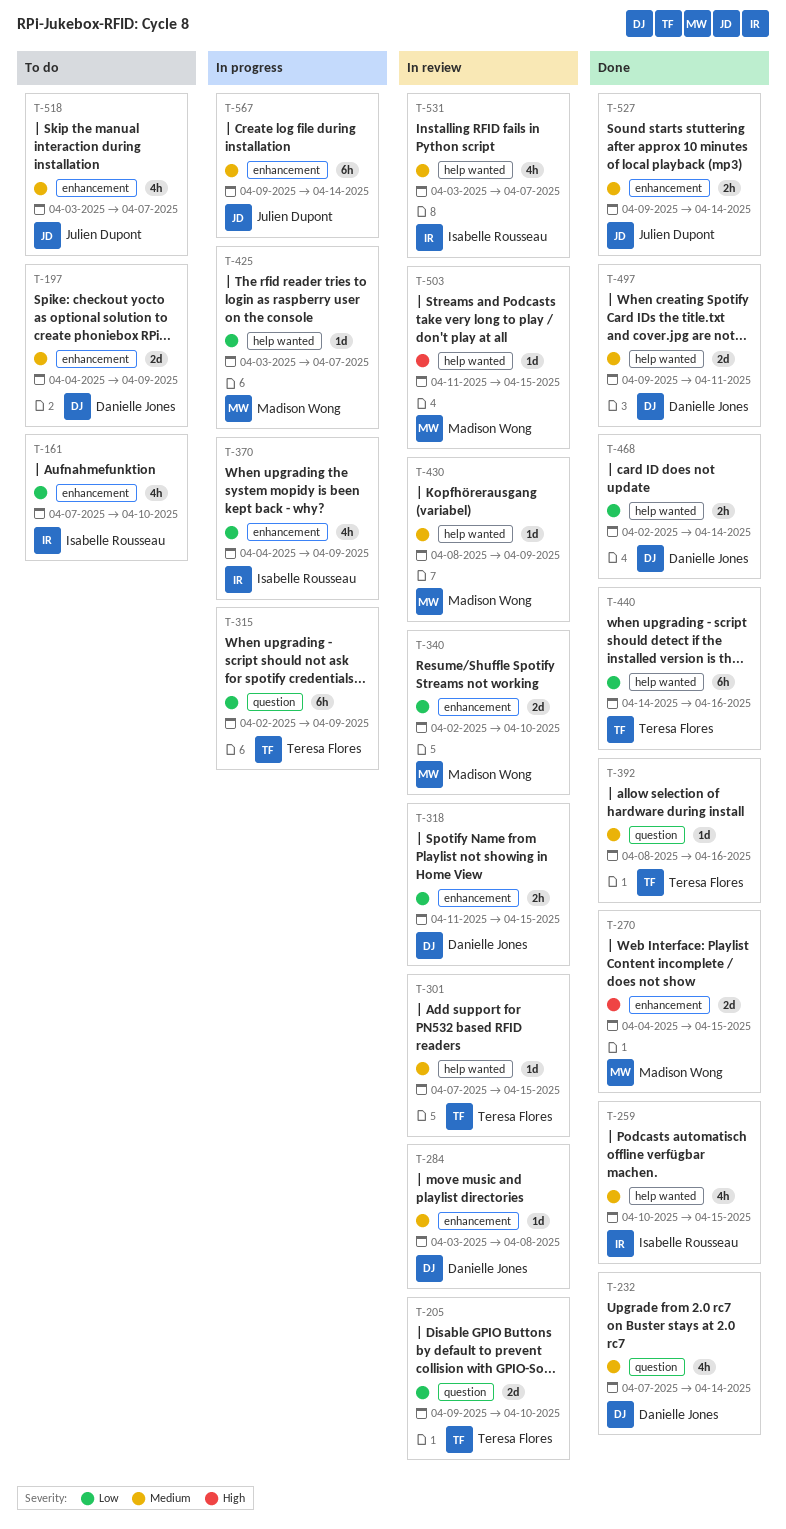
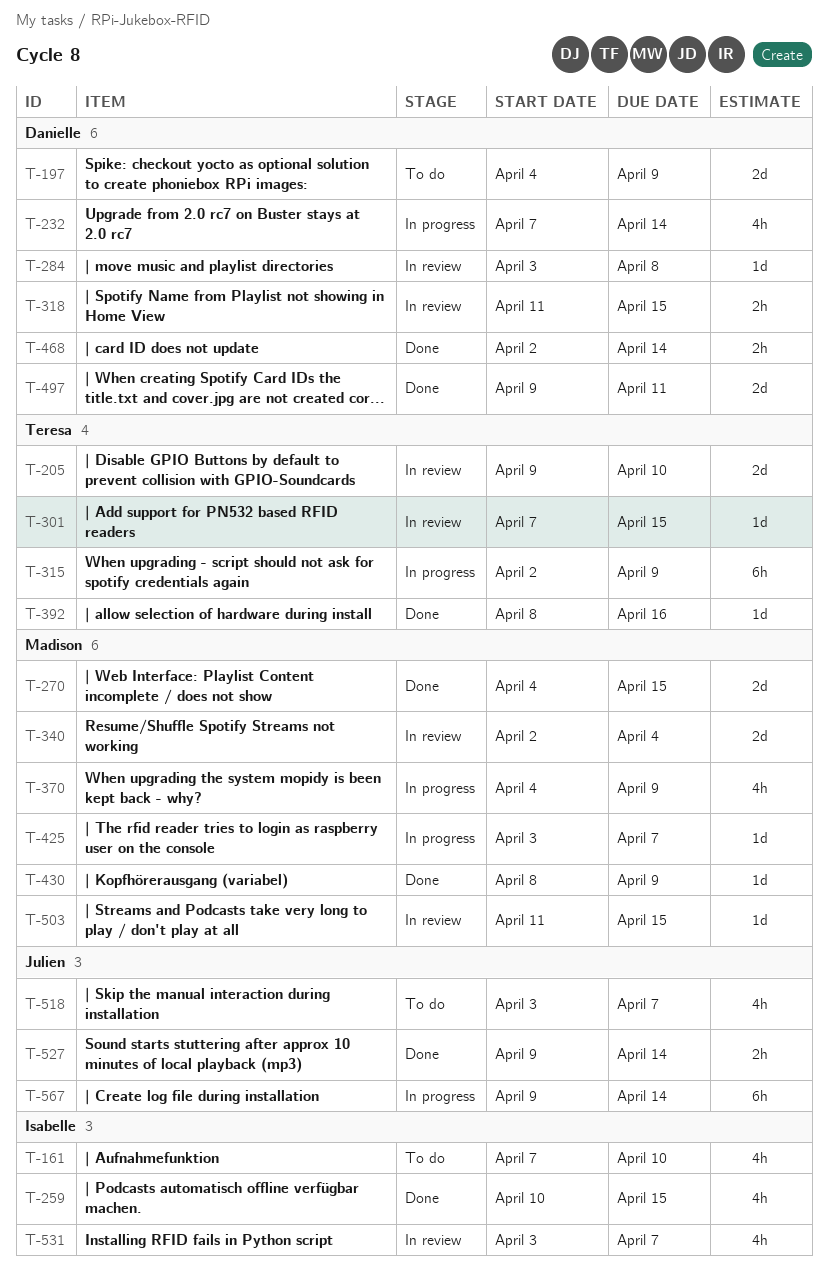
T-232, status: Done -> In progress
T-340, due: Apr 10 -> Apr 4
T-370, owner: Isabelle Rousseau -> Madison Wong
T-430, status: In review -> Done
T-440: present -> none

